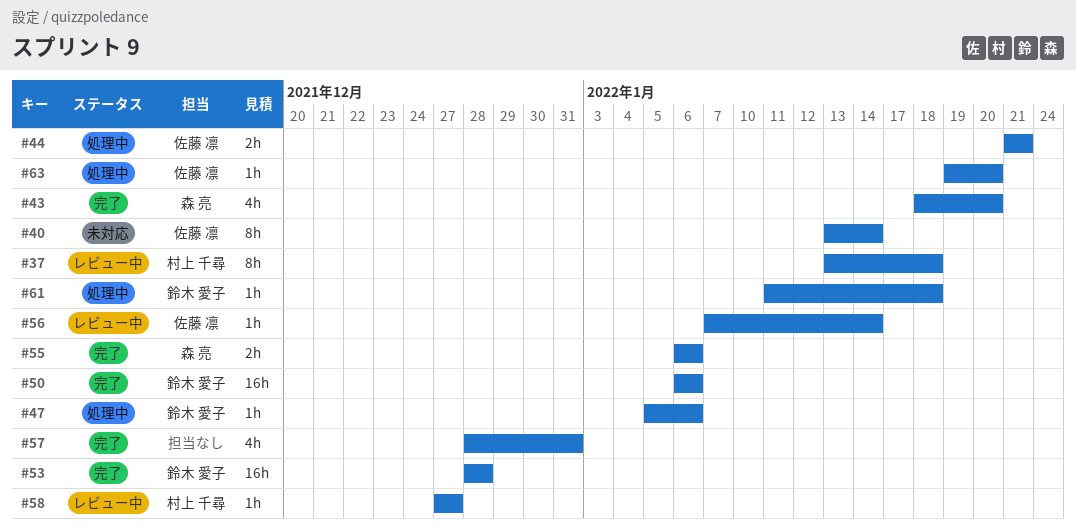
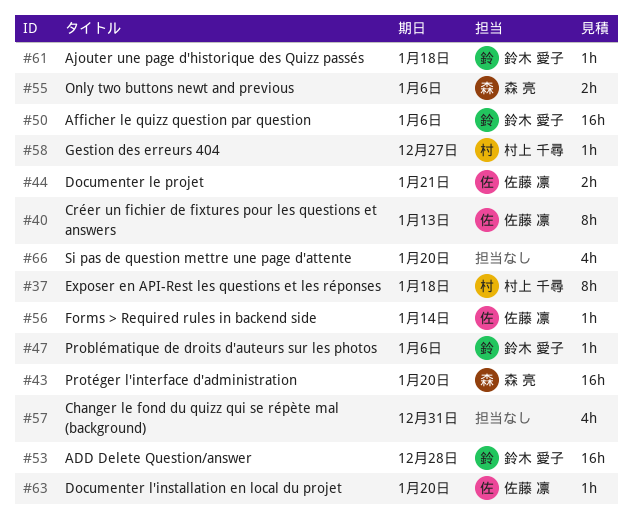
#40, due: Jan 14 -> Jan 13
#43, estimate: 4h -> 16h
#66: none -> present

